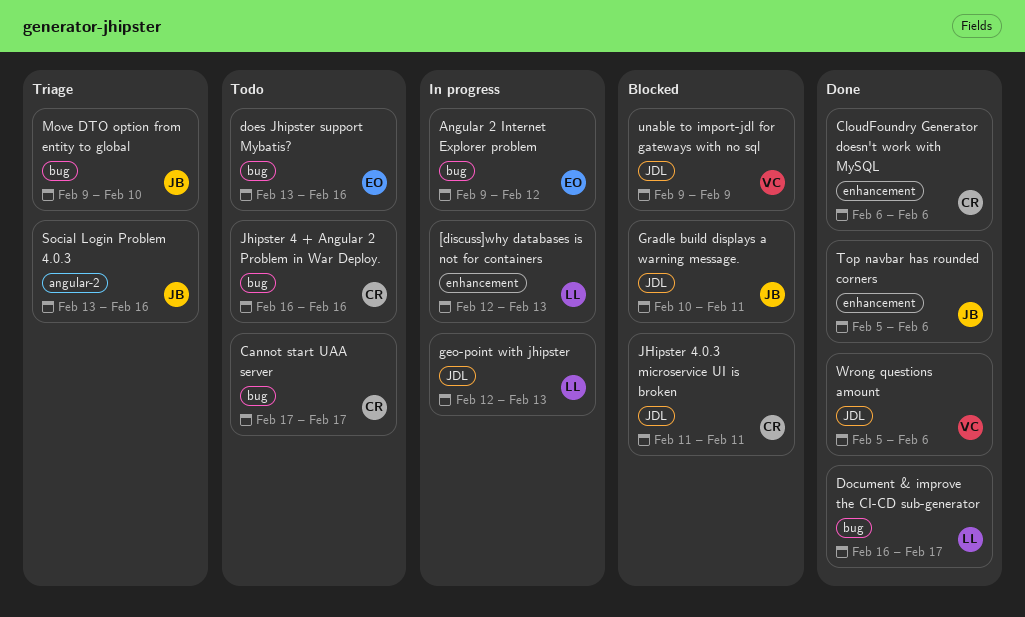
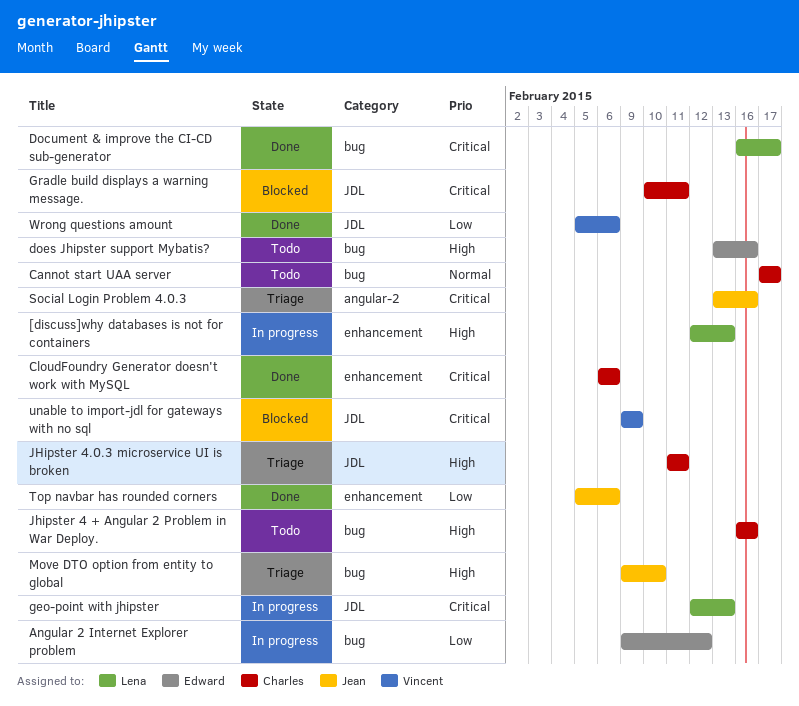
Gradle build displays a warning message., owner: Jean -> Charles
JHipster 4.0.3 microservice UI is broken, status: Blocked -> Triage

